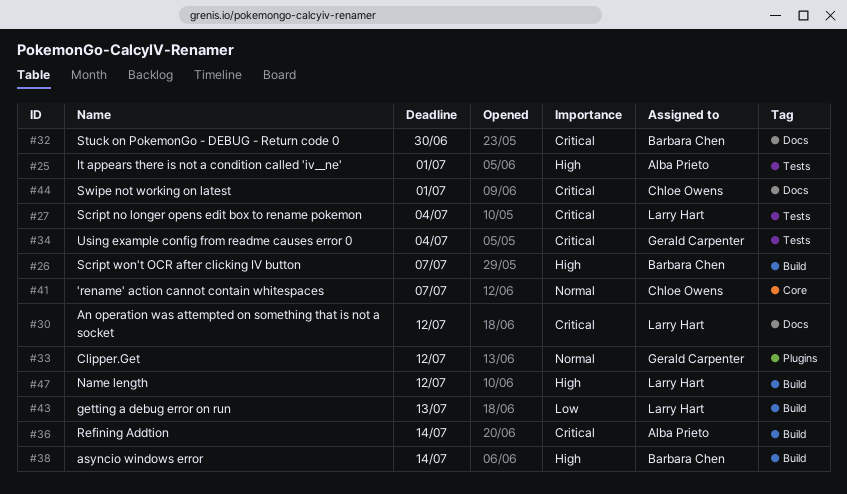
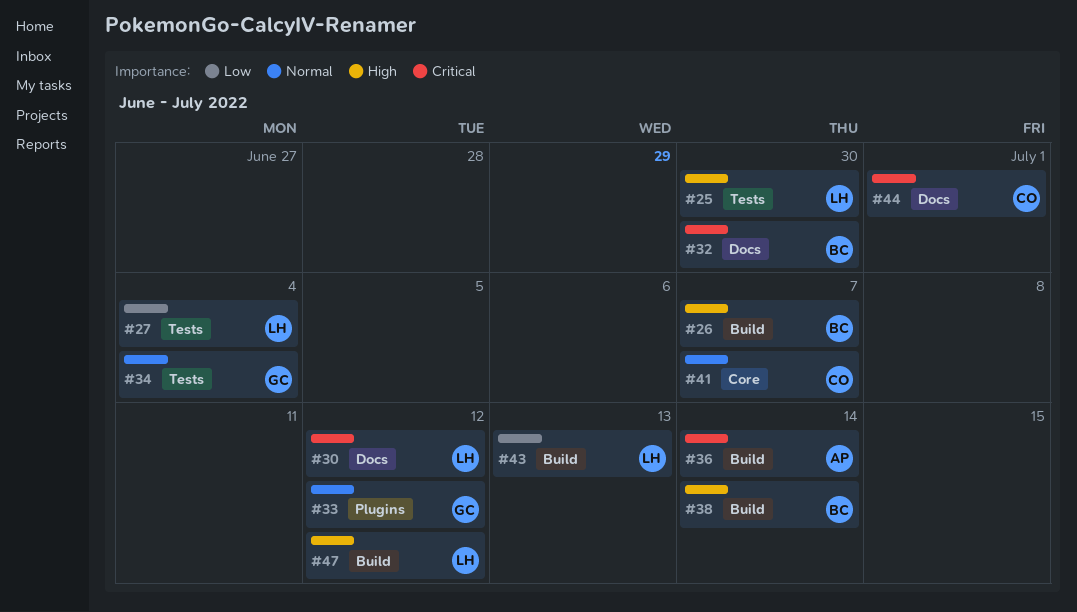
#25, owner: Alba Prieto -> Larry Hart
#25, due: Jul 1 -> Jun 30
#27, priority: Critical -> Low
#34, priority: Critical -> Normal

